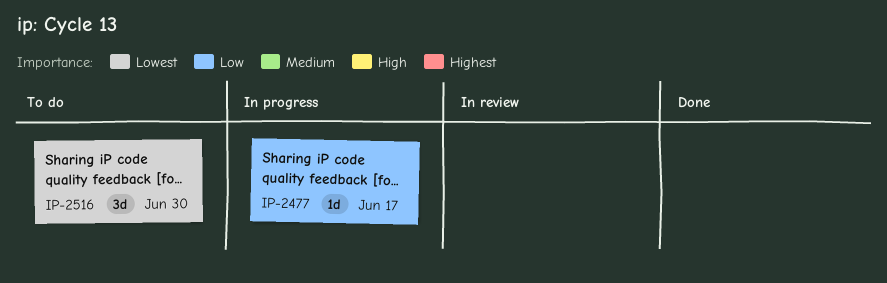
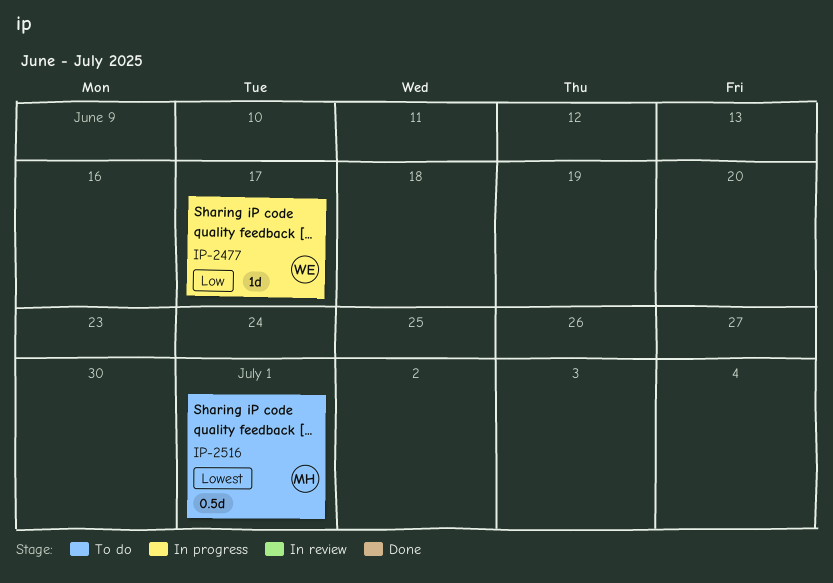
IP-2516, estimate: 3d -> 0.5d
IP-2516, due: Jun 30 -> Jul 1

